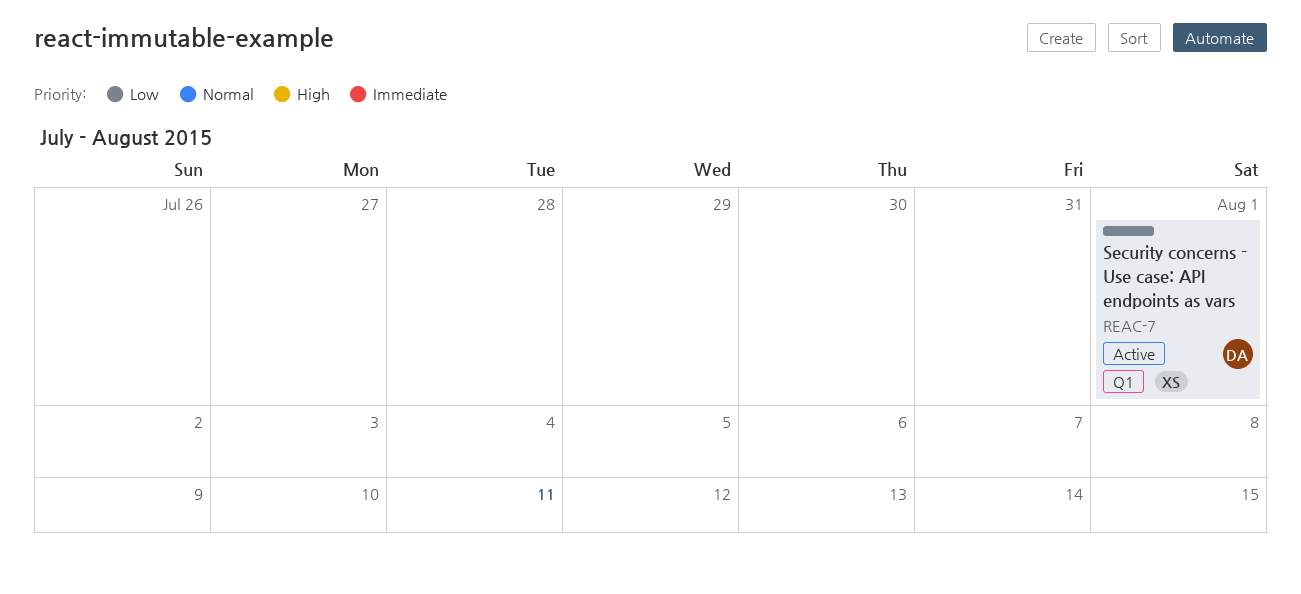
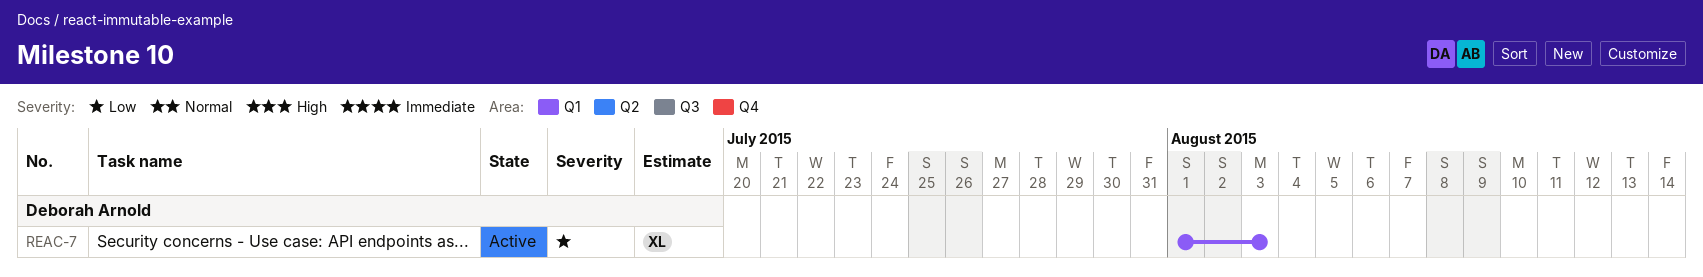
REAC-7, estimate: XS -> XL
REAC-7, due: Aug 1 -> Aug 3

